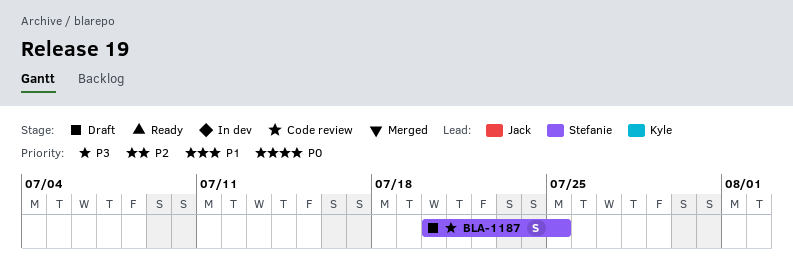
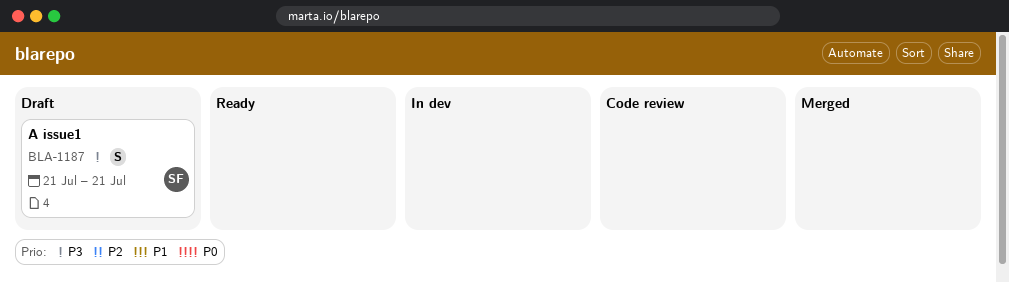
BLA-1187, start: Jul 20 -> Jul 21
BLA-1187, due: Jul 25 -> Jul 21

